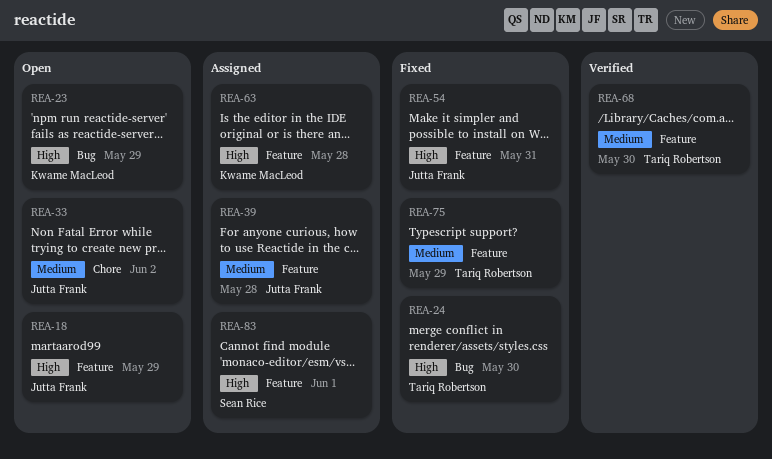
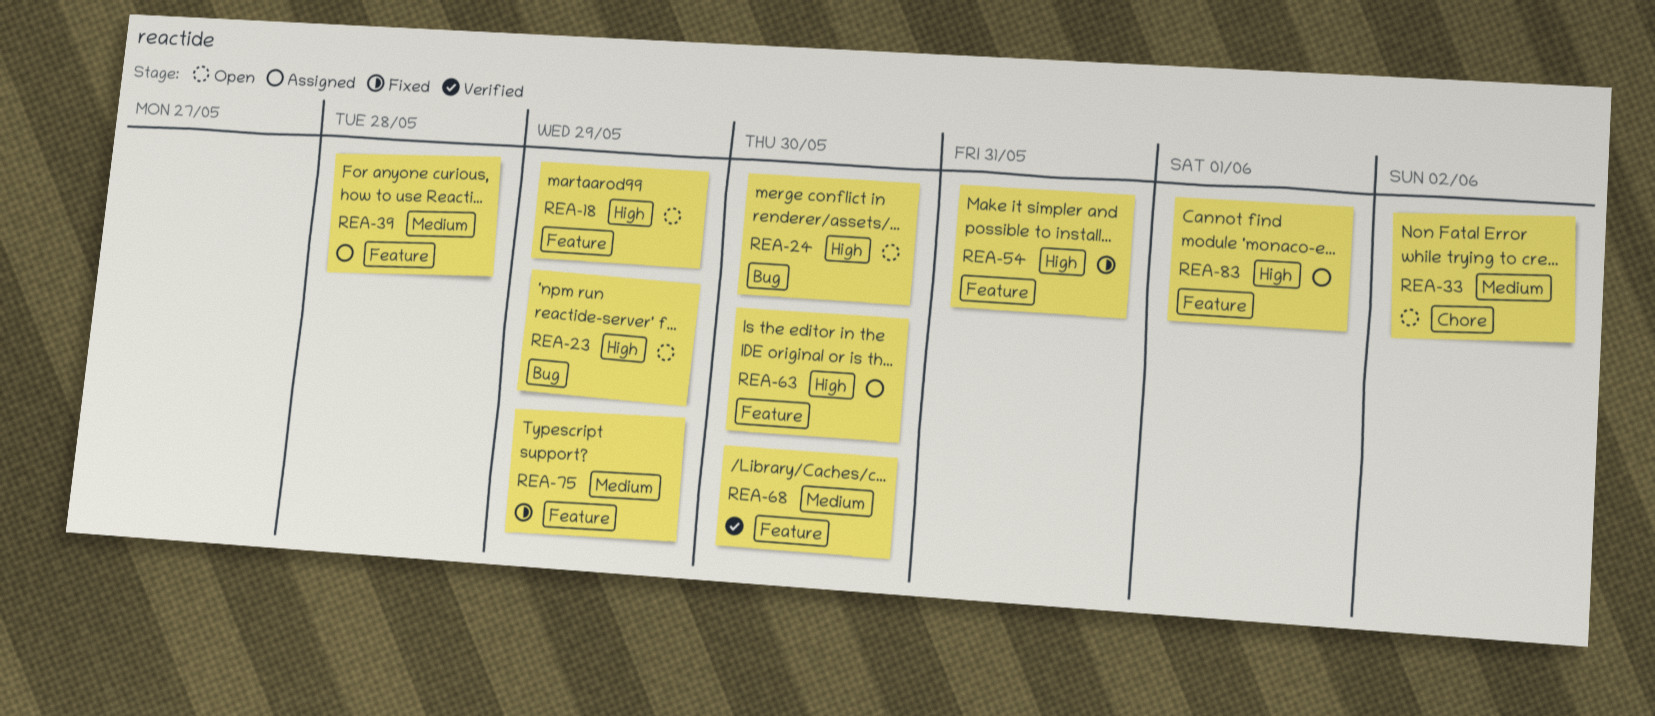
REA-24, status: Fixed -> Open
REA-63, due: May 28 -> May 30

